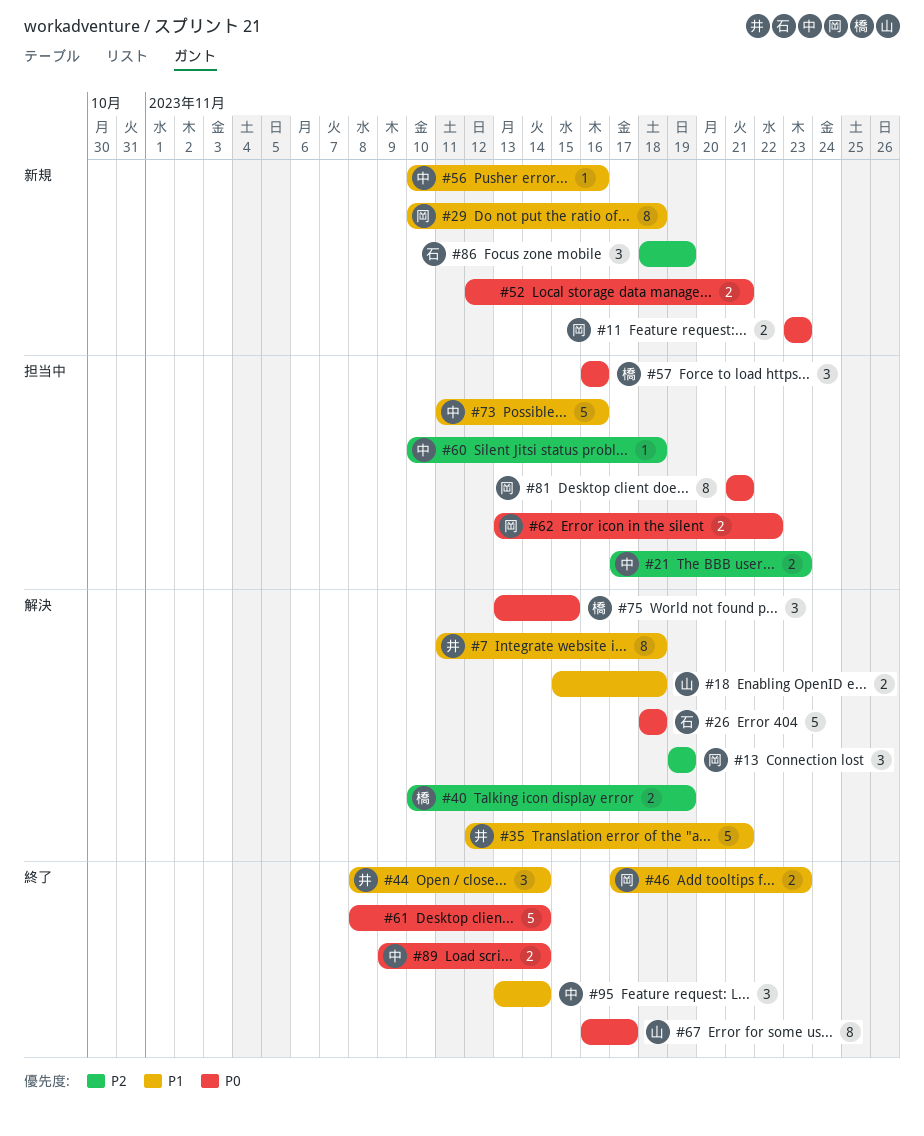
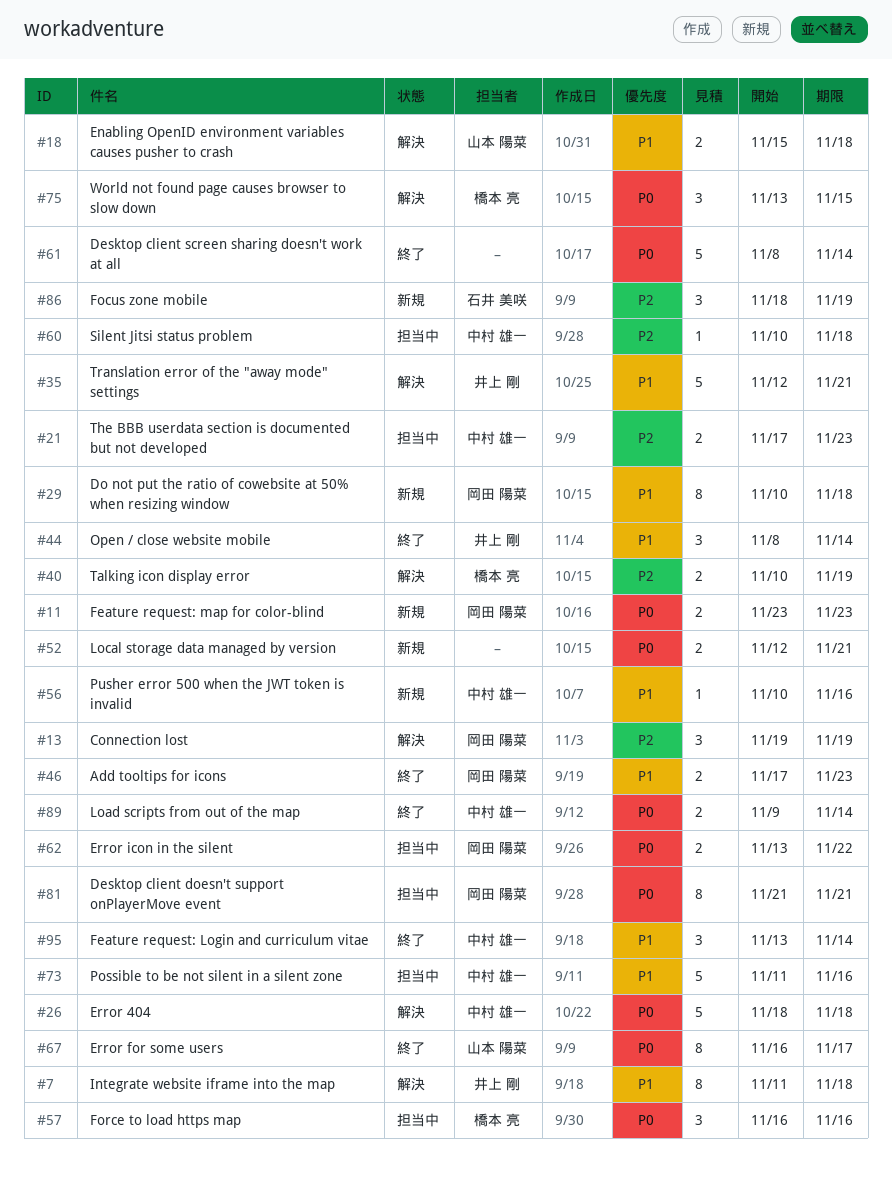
#26, owner: 石井 美咲 -> 中村 雄一

